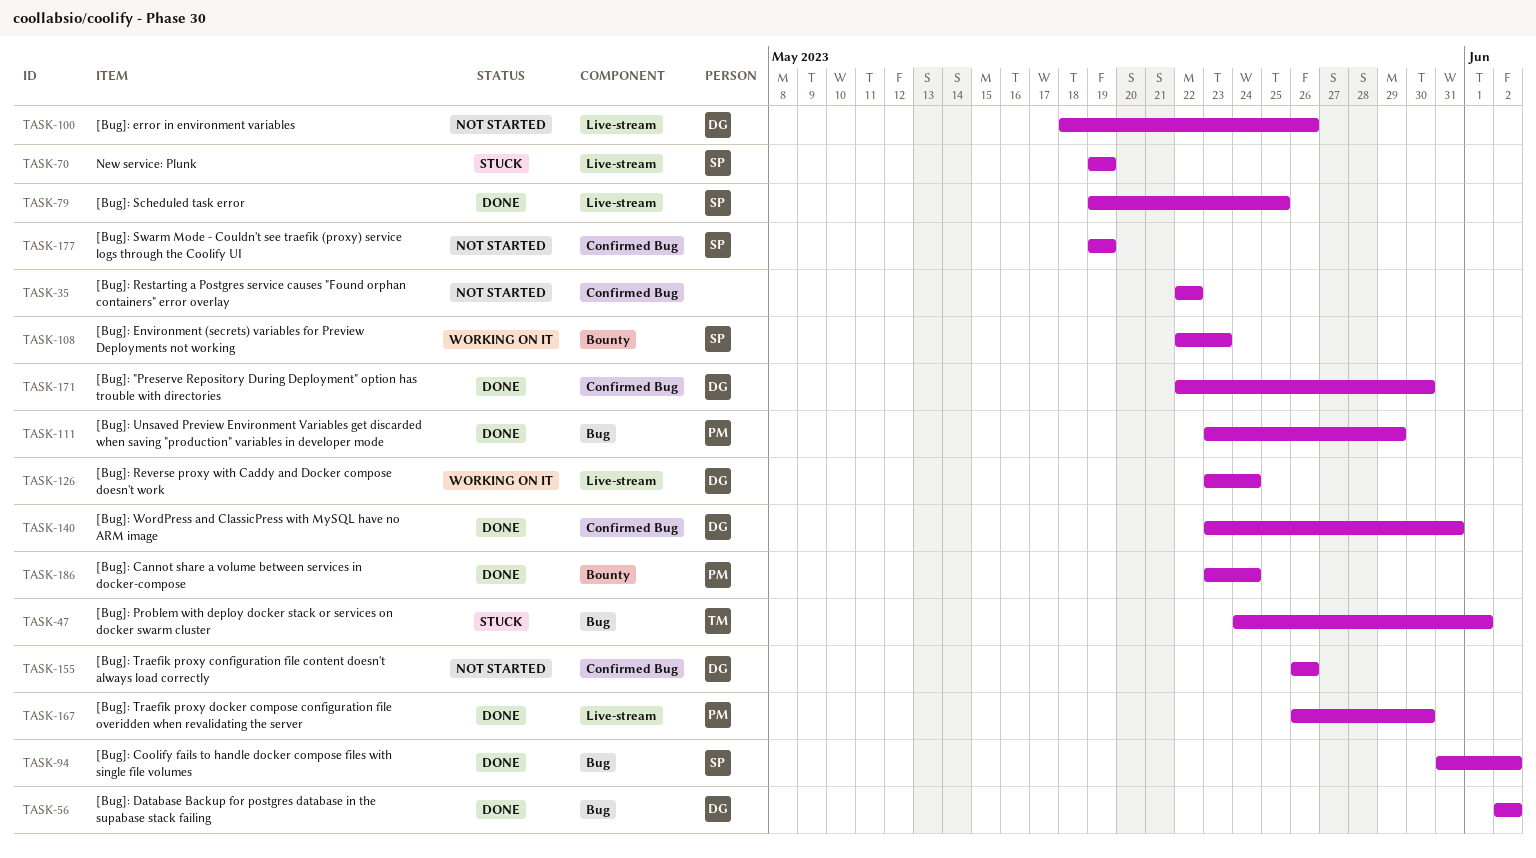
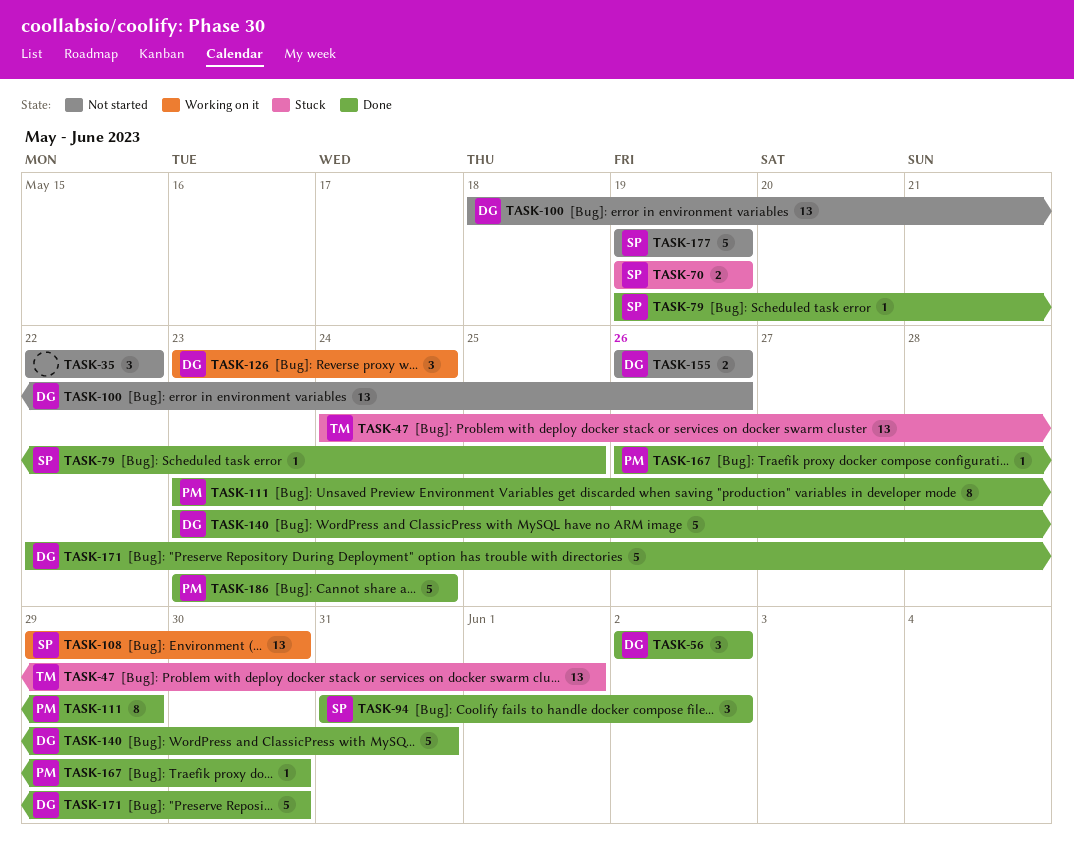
TASK-108, start: May 22 -> May 29
TASK-108, due: May 23 -> May 30

